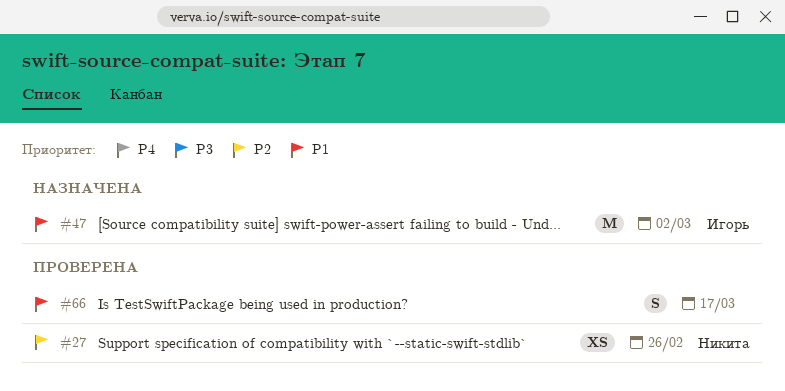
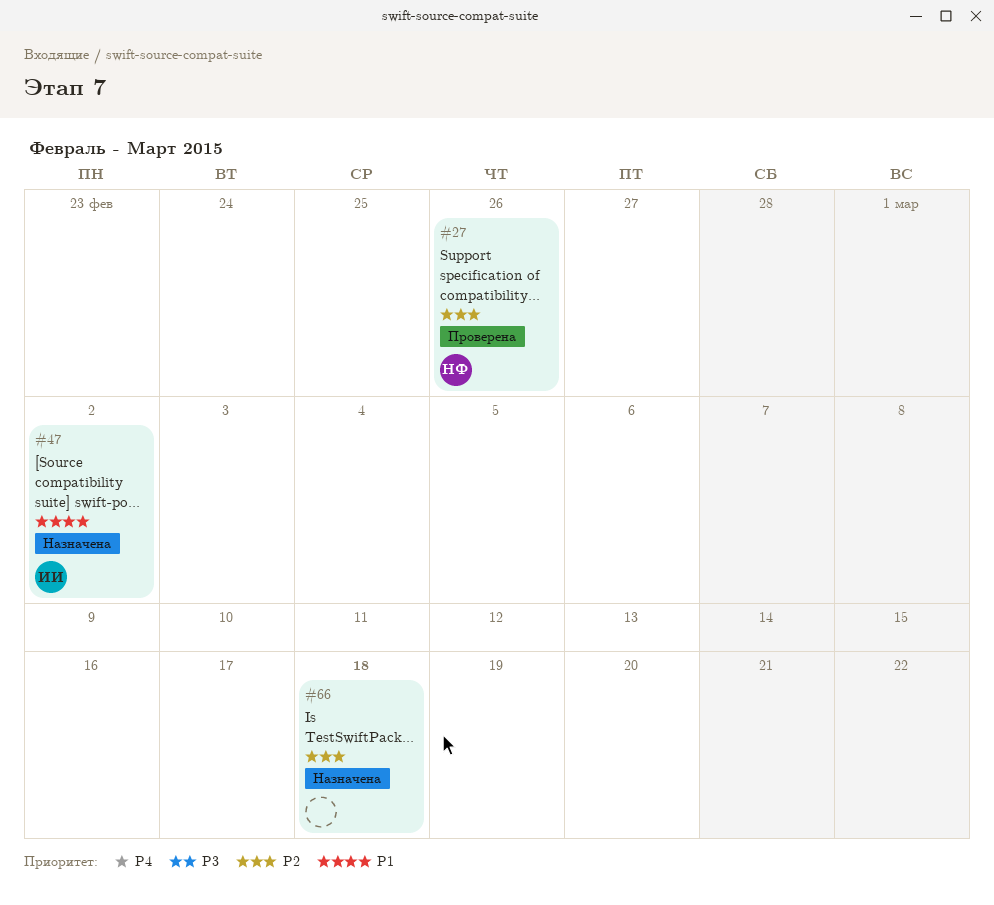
#66, status: Проверена -> Назначена
#66, priority: P1 -> P2
#66, due: Mar 17 -> Mar 18

